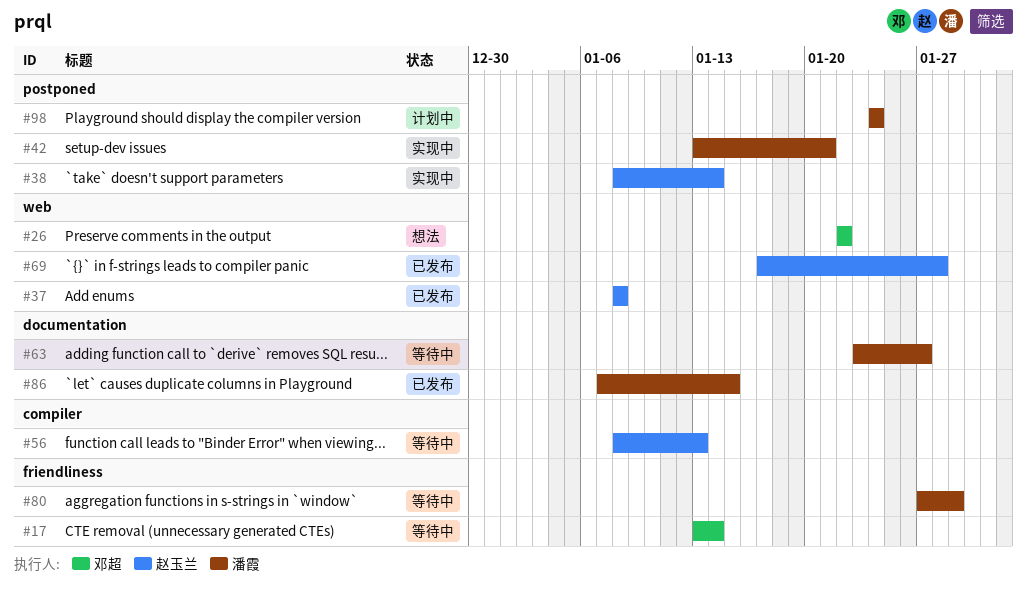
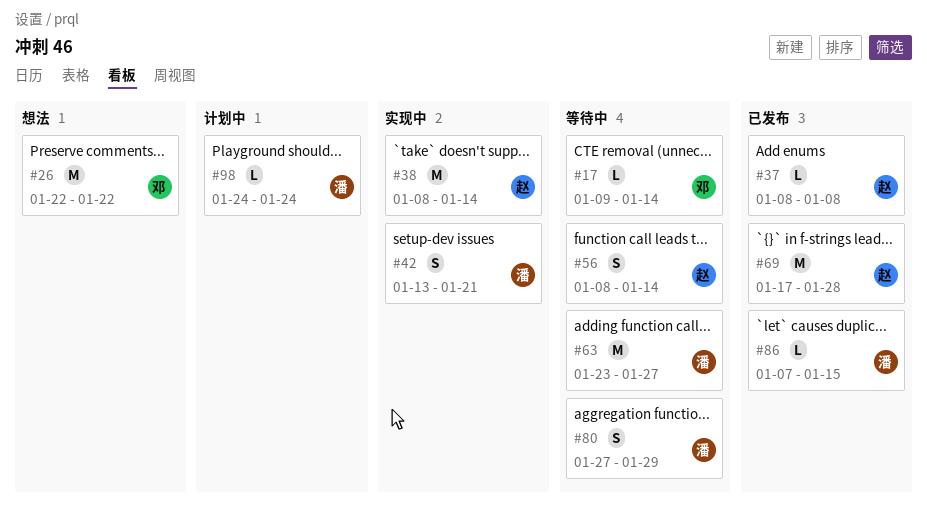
#17, start: Jan 13 -> Jan 9
#56, due: Jan 13 -> Jan 14

